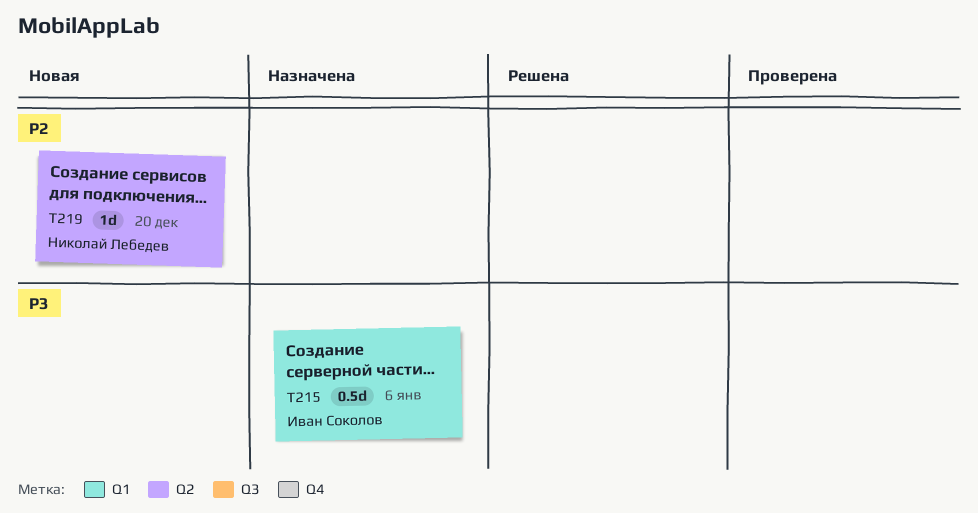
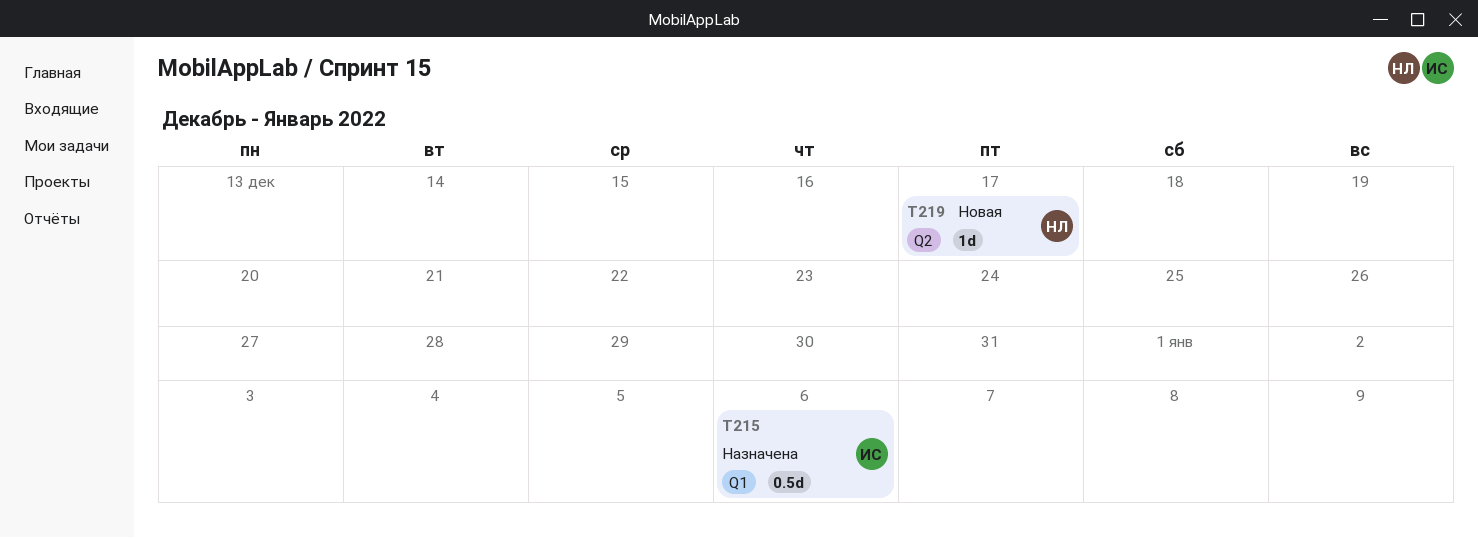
T219, due: Dec 20 -> Dec 17

